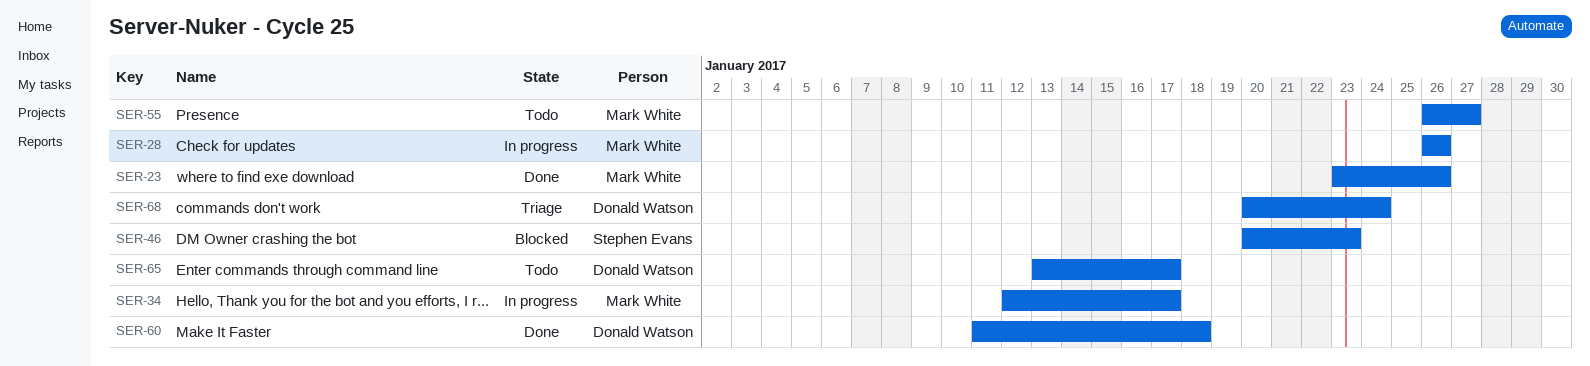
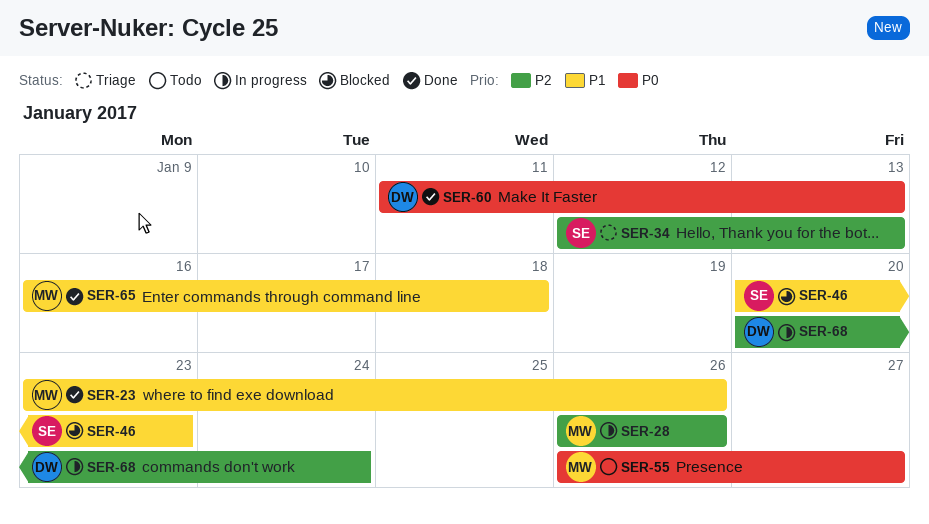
SER-34, status: In progress -> Triage
SER-34, owner: Mark White -> Stephen Evans
SER-34, due: Jan 17 -> Jan 13
SER-60, due: Jan 18 -> Jan 13
SER-65, status: Todo -> Done
SER-65, owner: Donald Watson -> Mark White
SER-65, start: Jan 13 -> Jan 16
SER-65, due: Jan 17 -> Jan 18
SER-68, status: Triage -> In progress

